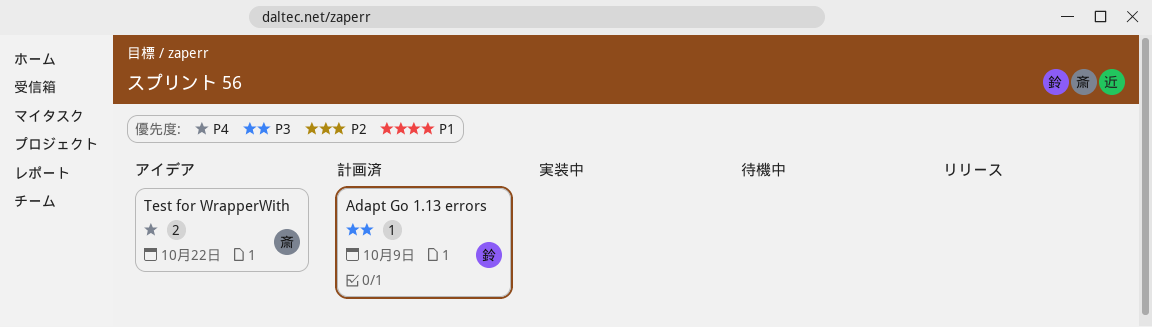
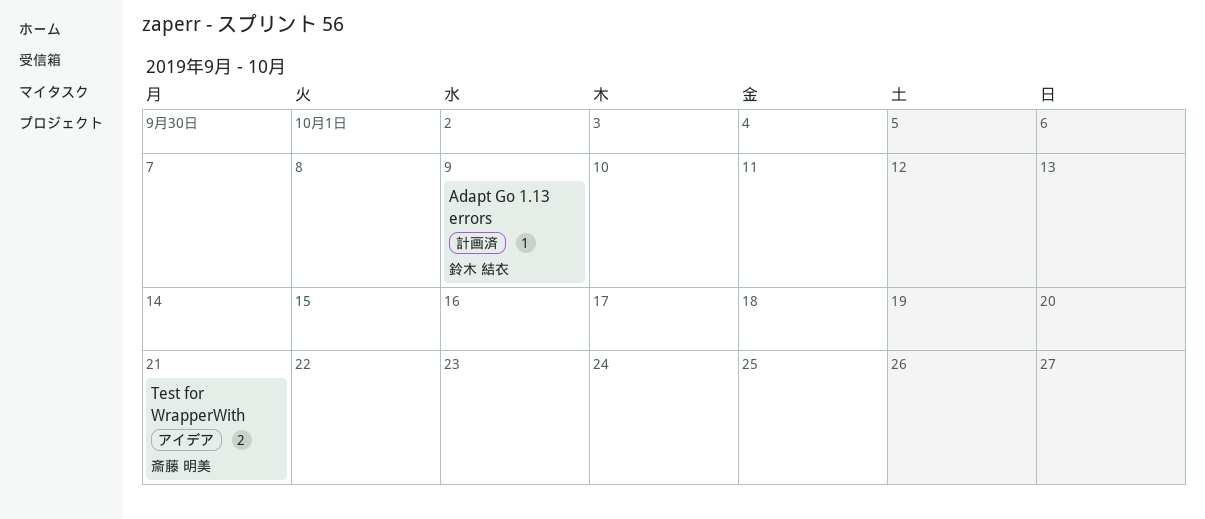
Test for WrapperWith, due: Oct 22 -> Oct 21

